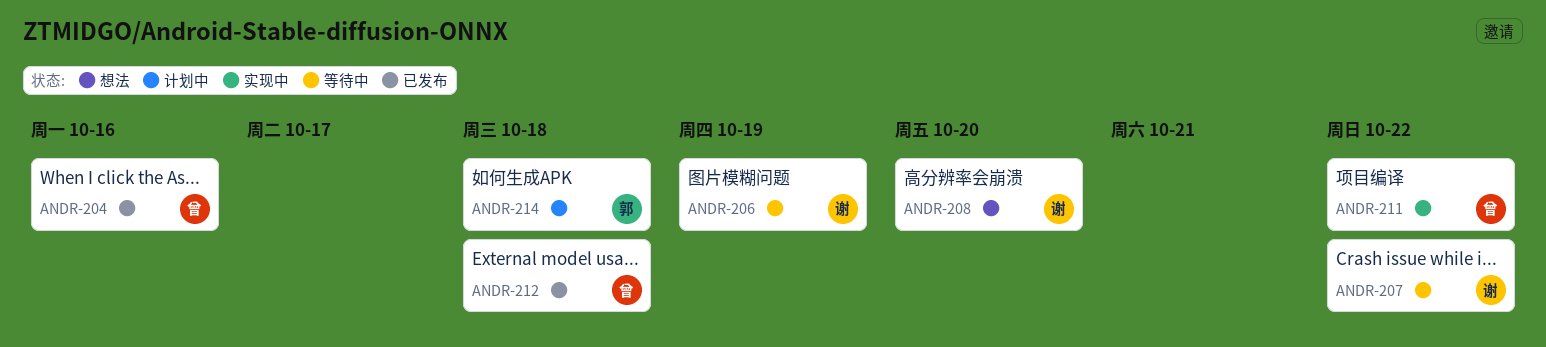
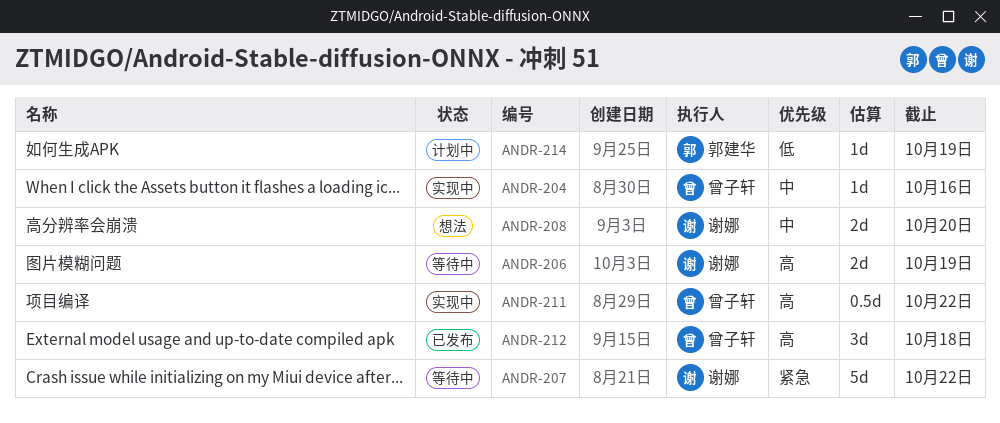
ANDR-204, status: 已发布 -> 实现中
ANDR-214, due: Oct 18 -> Oct 19

